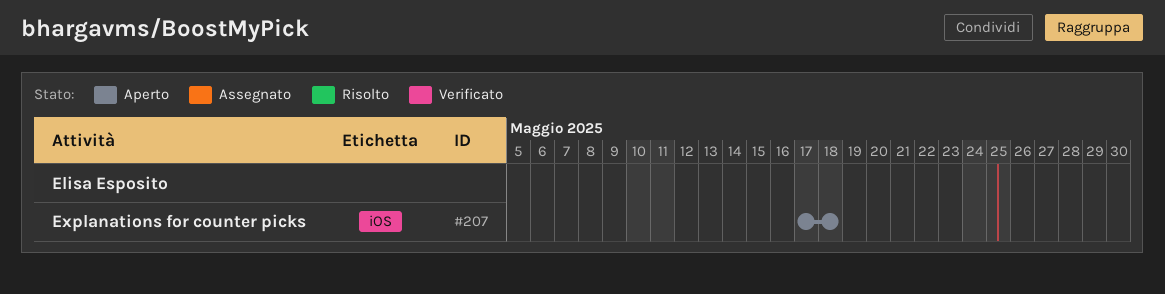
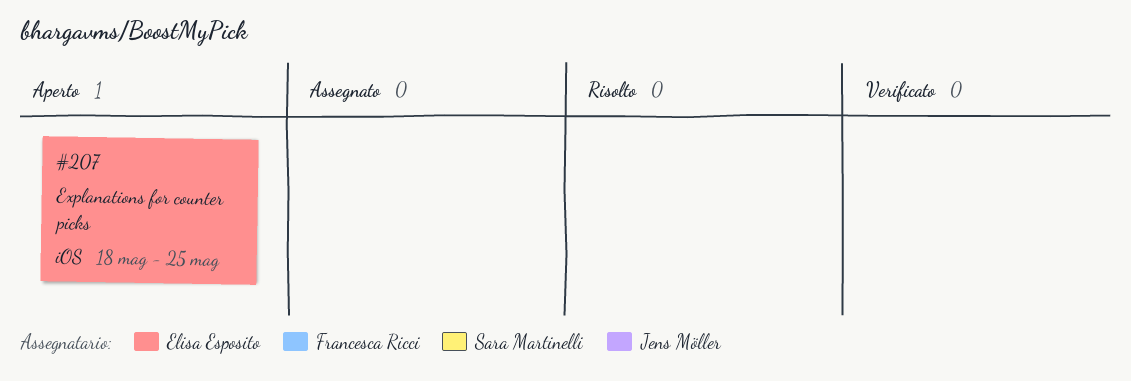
#207, start: May 17 -> May 18
#207, due: May 18 -> May 25

